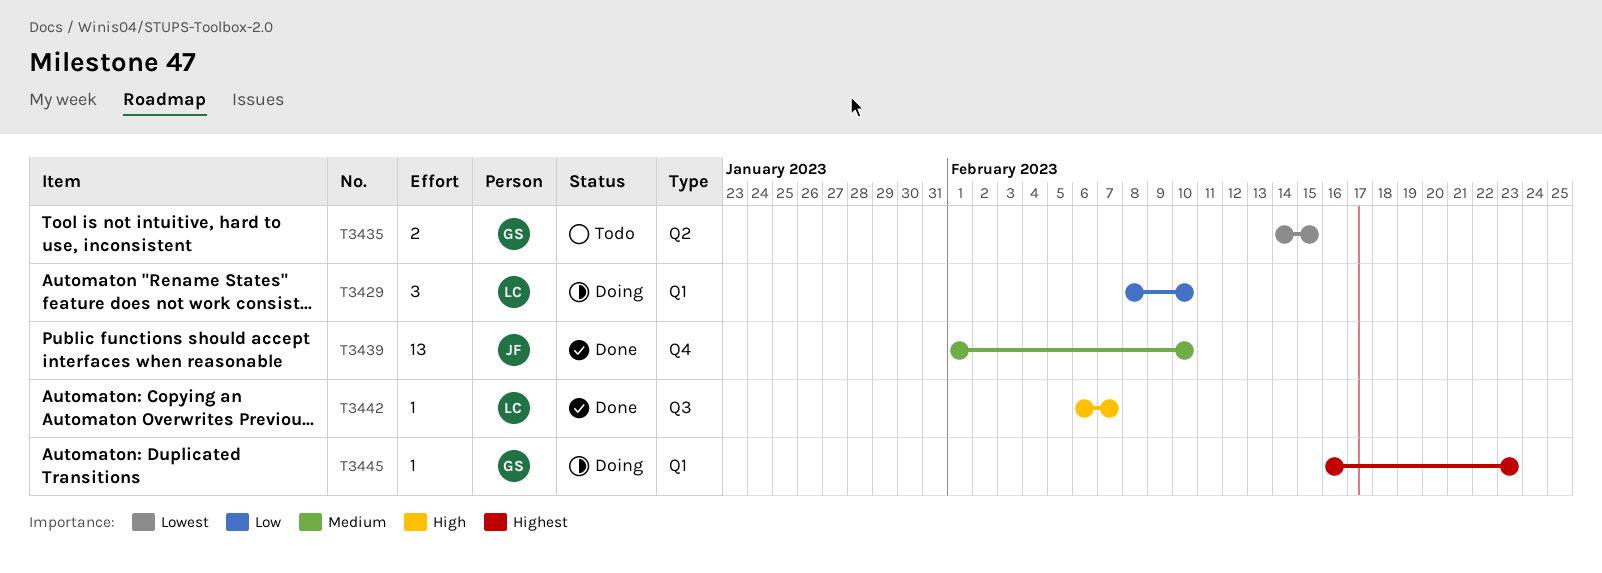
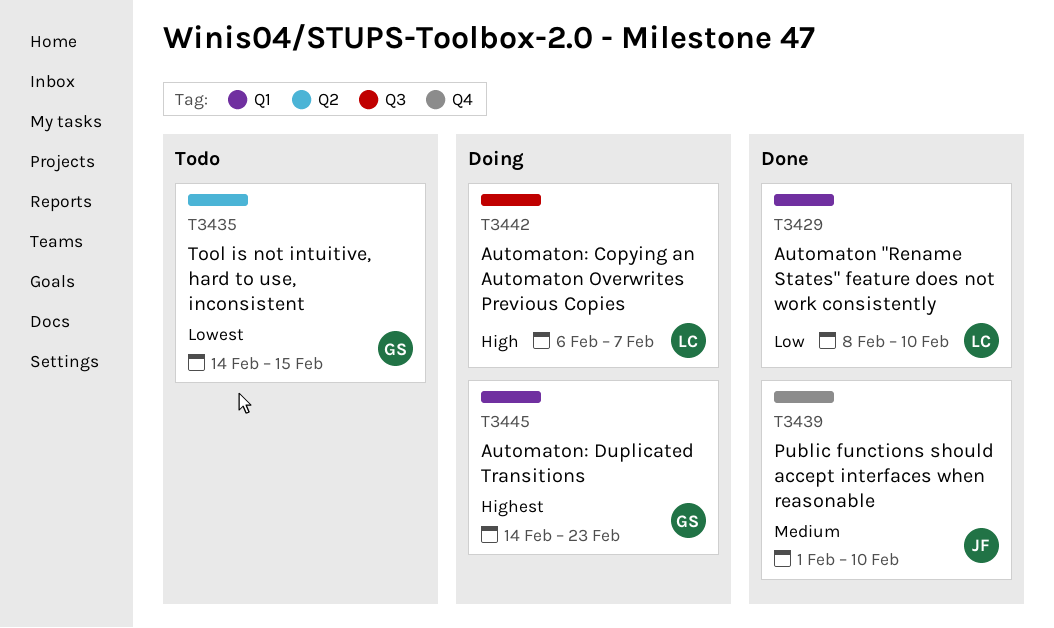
T3429, status: Doing -> Done
T3442, status: Done -> Doing
T3445, start: Feb 16 -> Feb 14

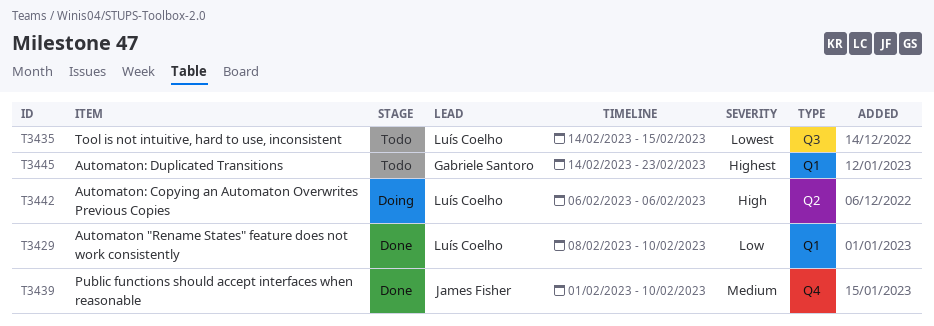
T3435, owner: Gabriele Santoro -> Luís Coelho
T3435, label: Q2 -> Q3
T3442, label: Q3 -> Q2
T3442, due: Feb 7 -> Feb 6
T3445, status: Doing -> Todo

